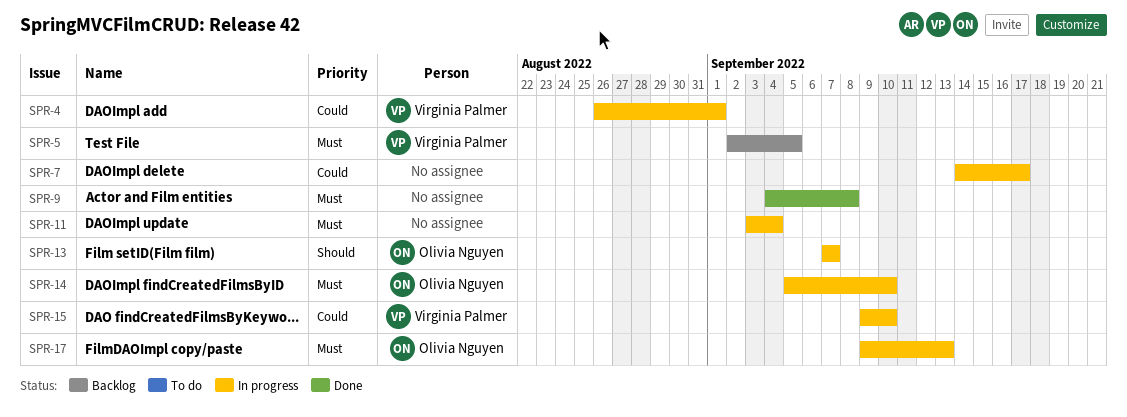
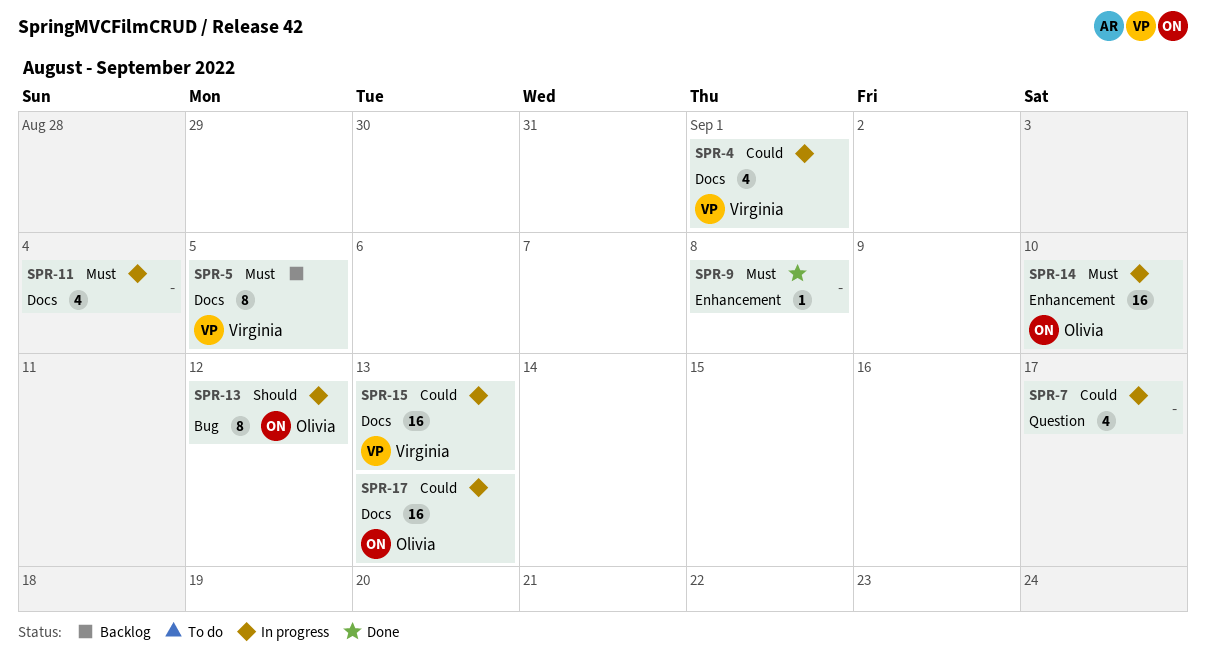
SPR-13, due: Sep 7 -> Sep 12
SPR-15, due: Sep 10 -> Sep 13
SPR-17, priority: Must -> Could

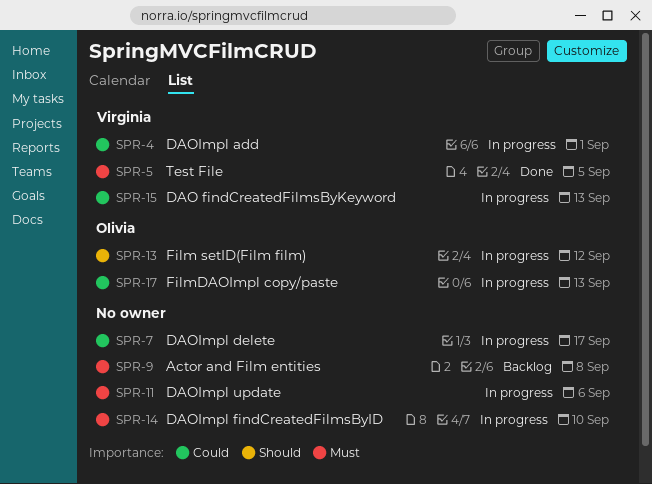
SPR-5, status: Backlog -> Done
SPR-9, status: Done -> Backlog
SPR-11, due: Sep 4 -> Sep 6
SPR-14, owner: Olivia -> none

